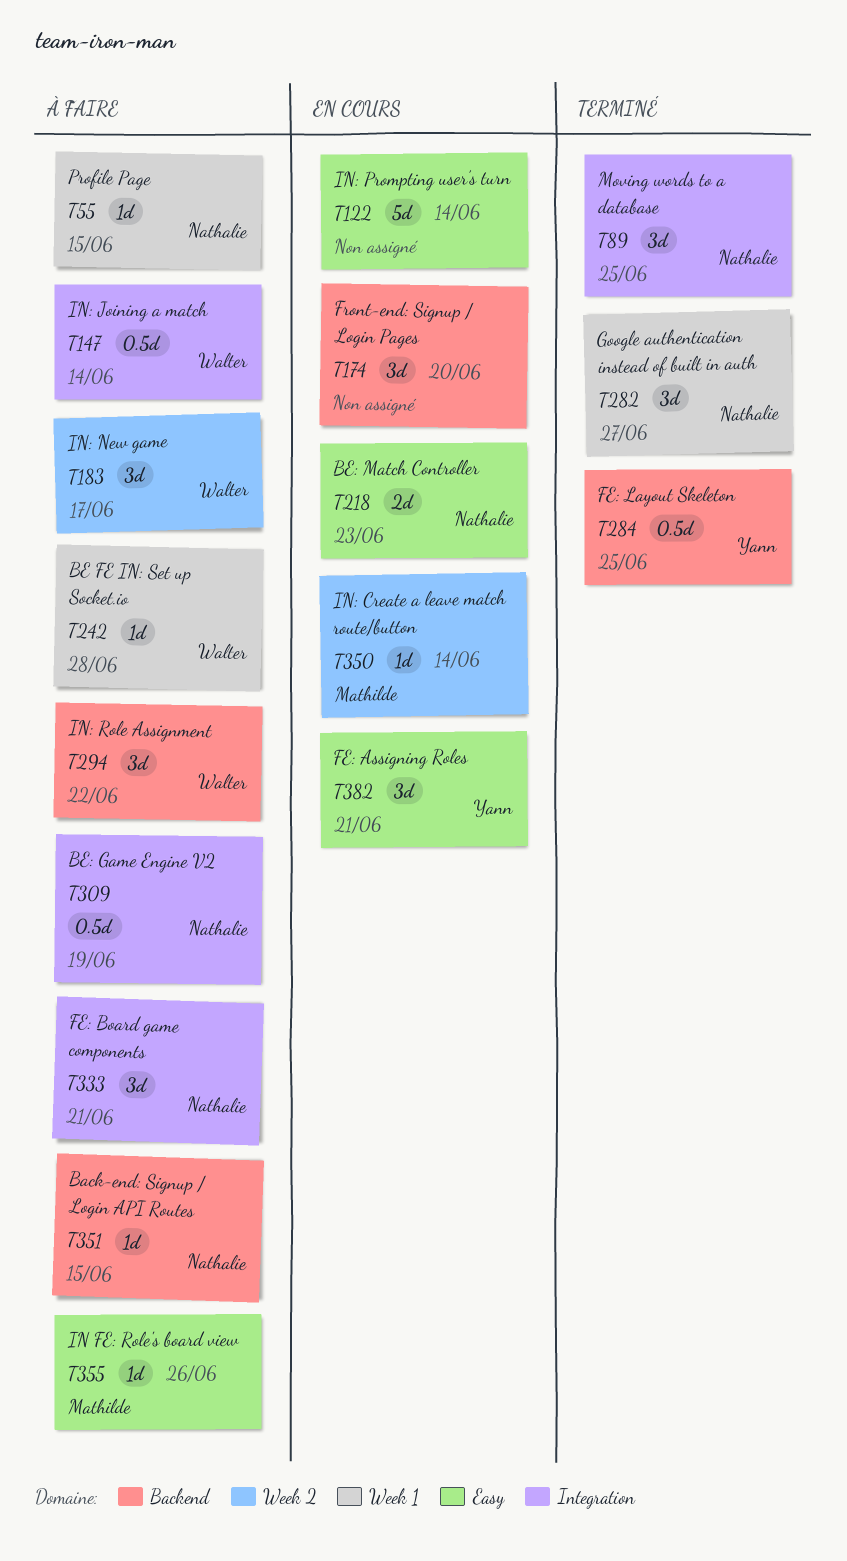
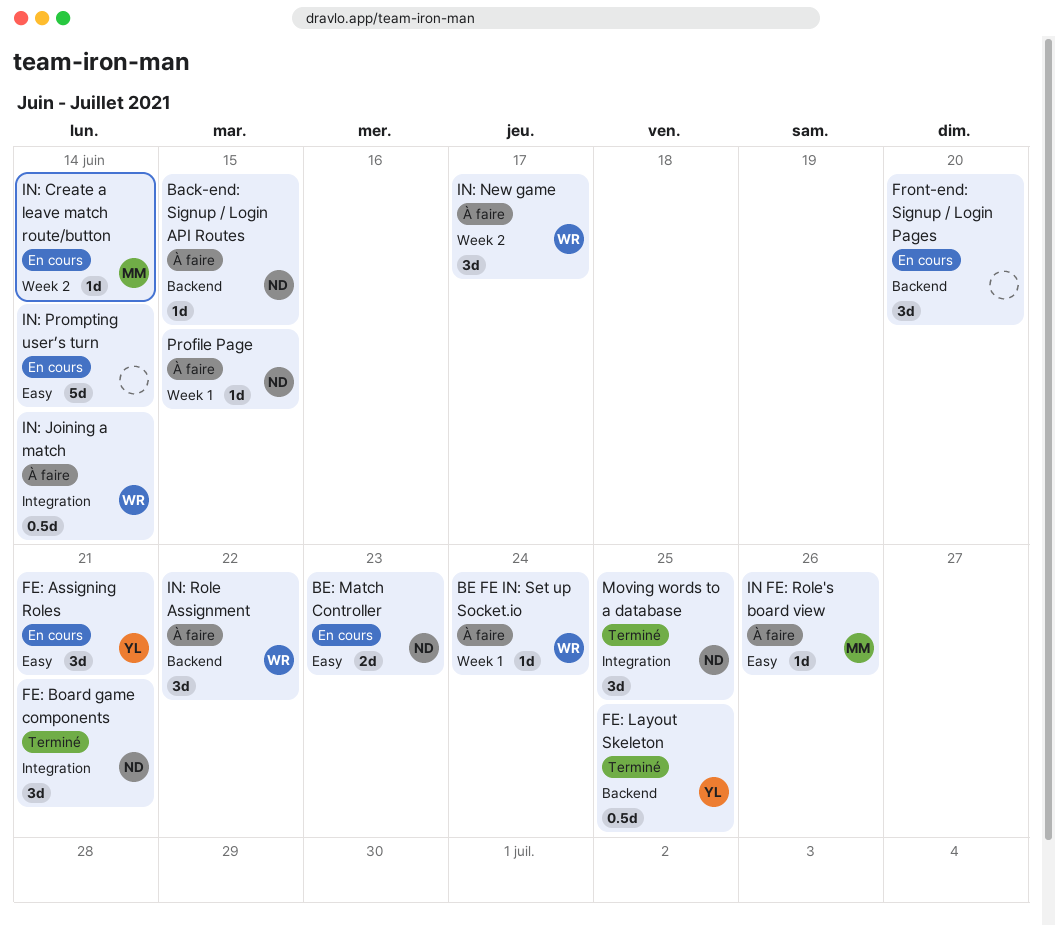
BE FE IN: Set up Socket.io, due: Jun 28 -> Jun 24
BE: Game Engine V2: present -> none
FE: Board game components, status: À faire -> Terminé
Google authentication instead of built in auth: present -> none

